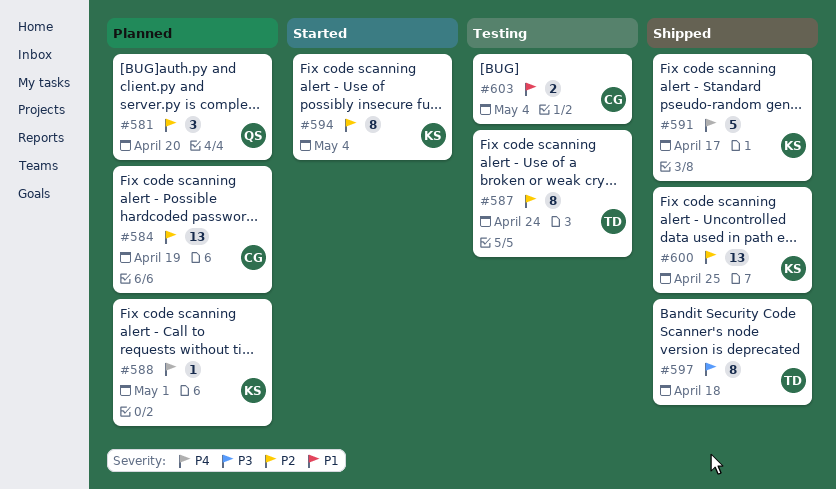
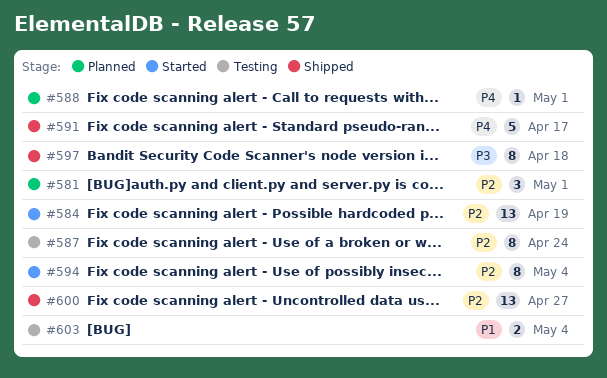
#581, due: Apr 20 -> May 1
#584, status: Planned -> Started
#600, due: Apr 25 -> Apr 27

